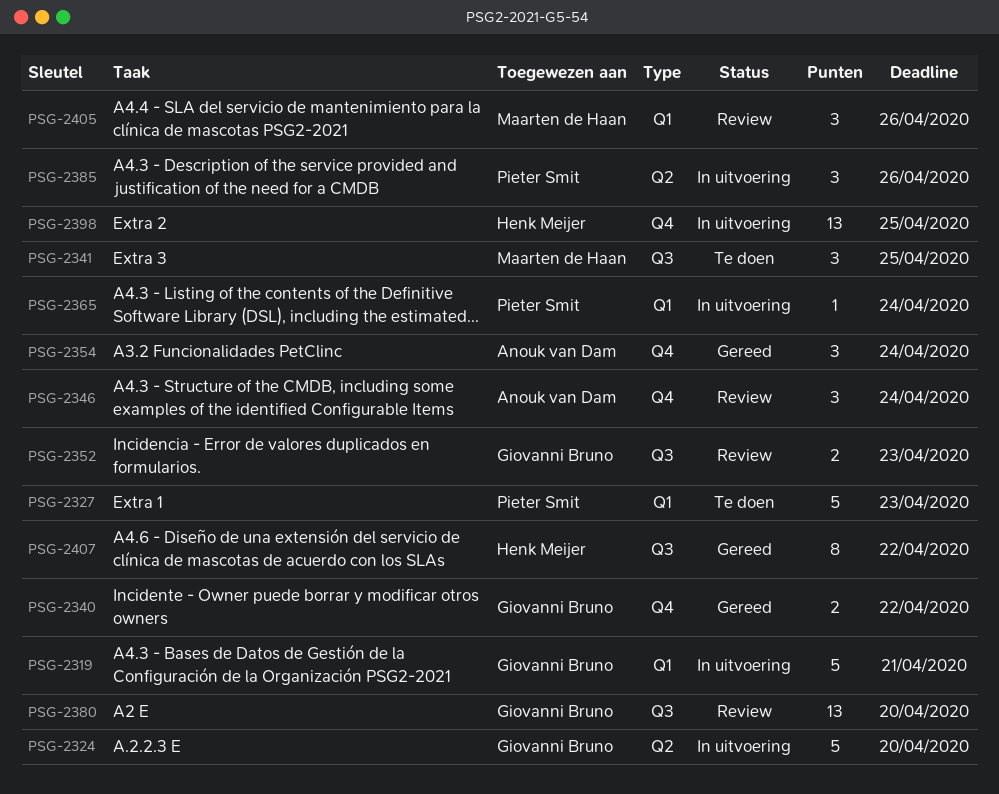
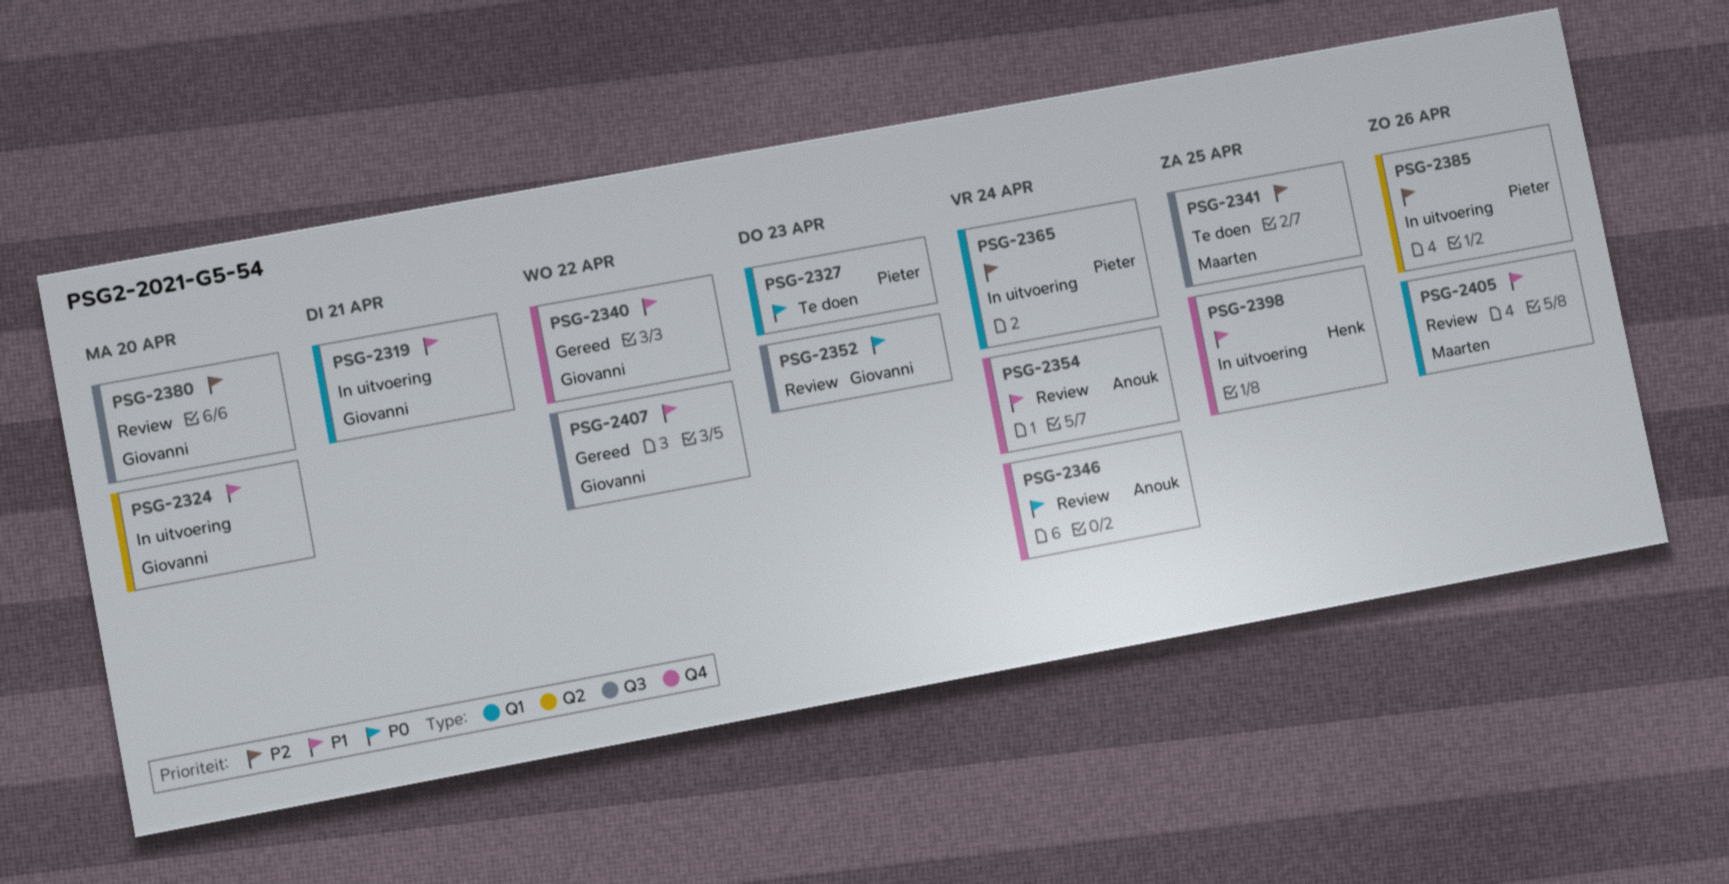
PSG-2354, status: Gereed -> Review
PSG-2407, owner: Henk Meijer -> Giovanni Bruno

